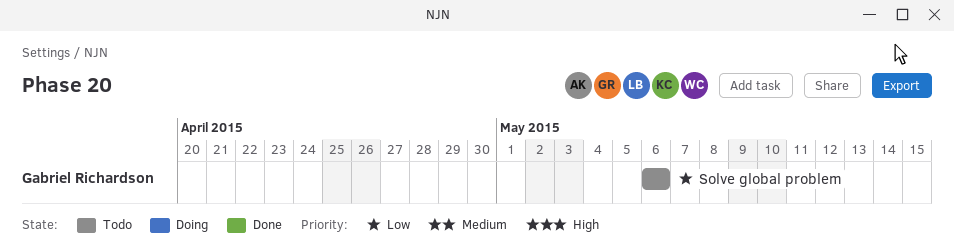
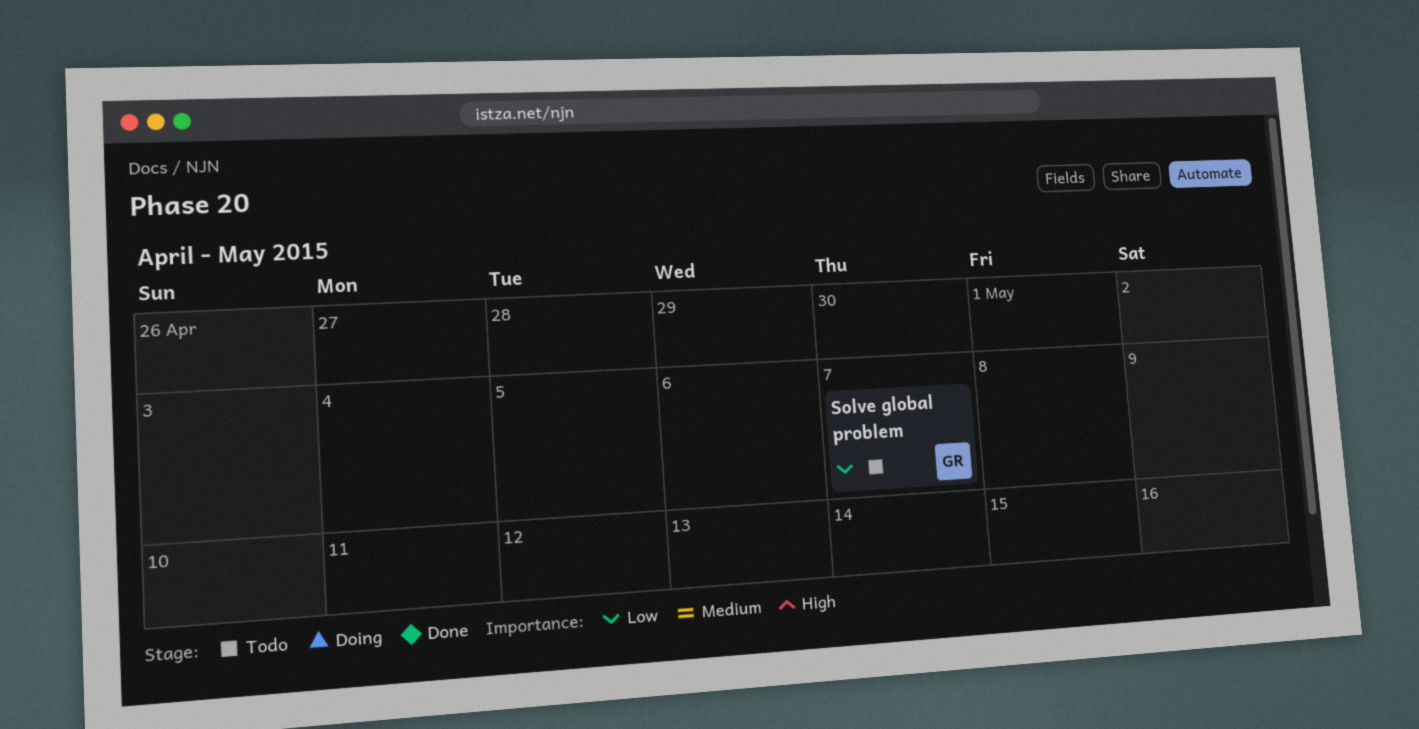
Solve global problem, due: May 6 -> May 7

